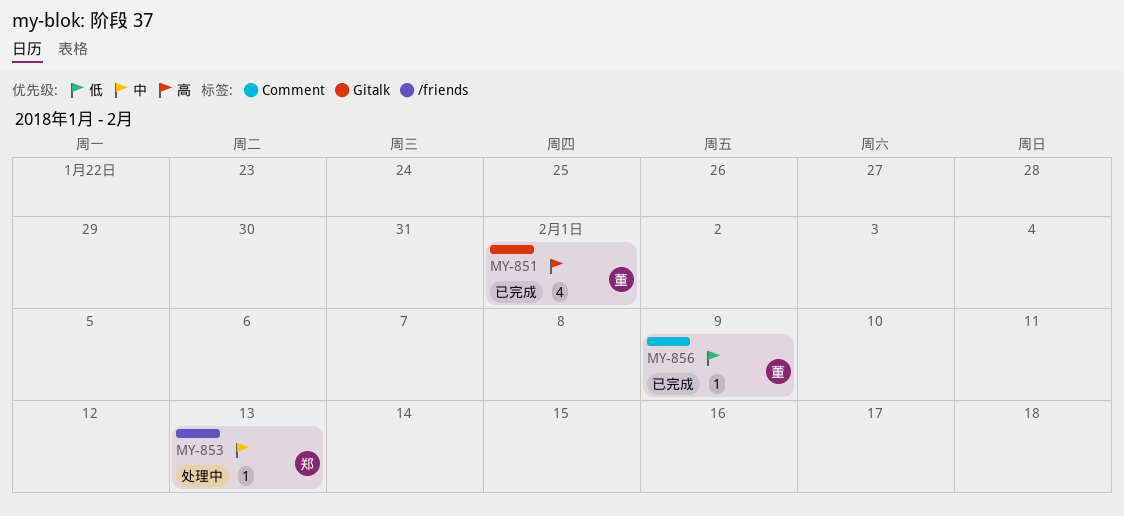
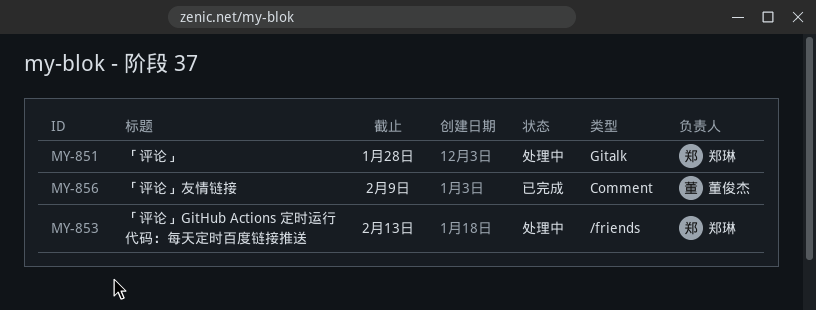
MY-851, status: 已完成 -> 处理中
MY-851, owner: 董俊杰 -> 郑琳
MY-851, due: Feb 1 -> Jan 28

